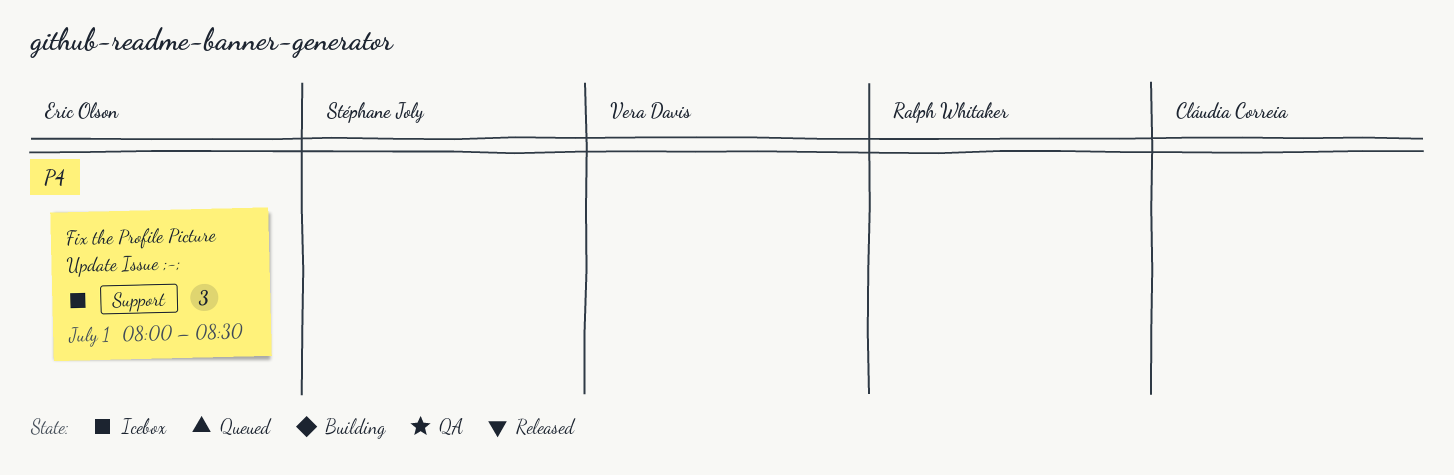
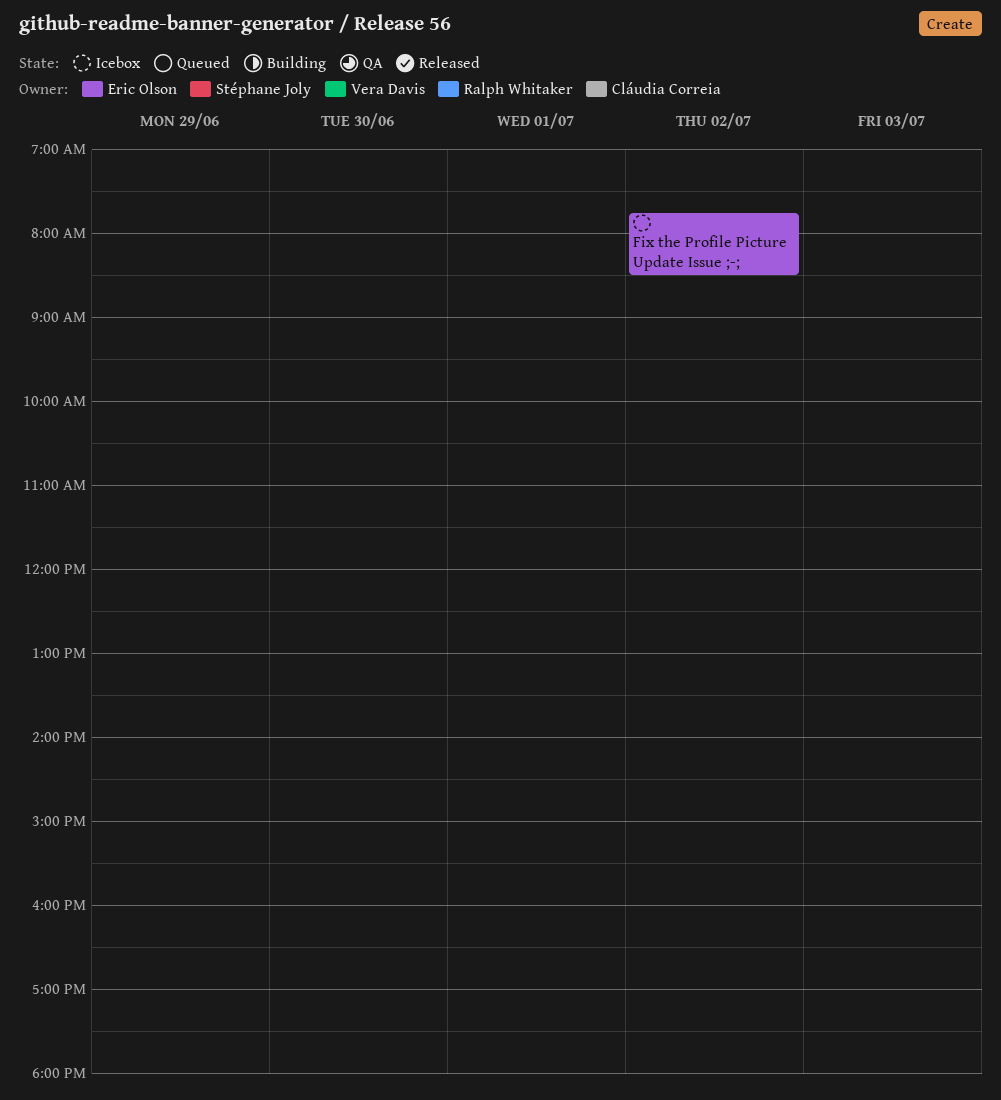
Fix the Profile Picture Update Issue ;-;, day: Jul 1 -> Jul 2
Fix the Profile Picture Update Issue ;-;, begins: 08:00 -> 07:45

